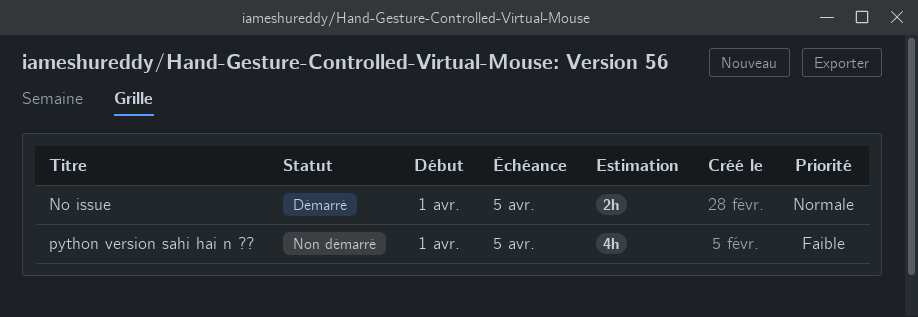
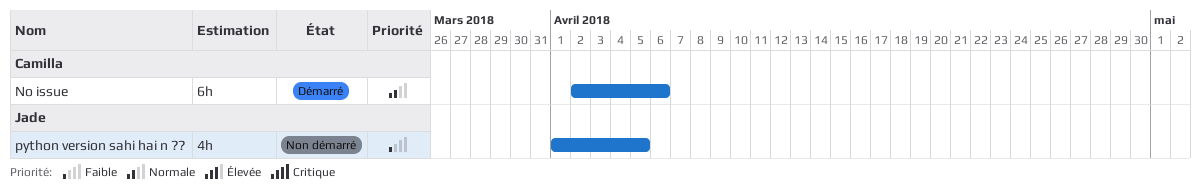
No issue, estimate: 2h -> 6h
No issue, start: Apr 1 -> Apr 2
No issue, due: Apr 5 -> Apr 6

